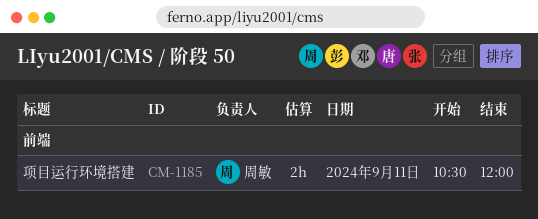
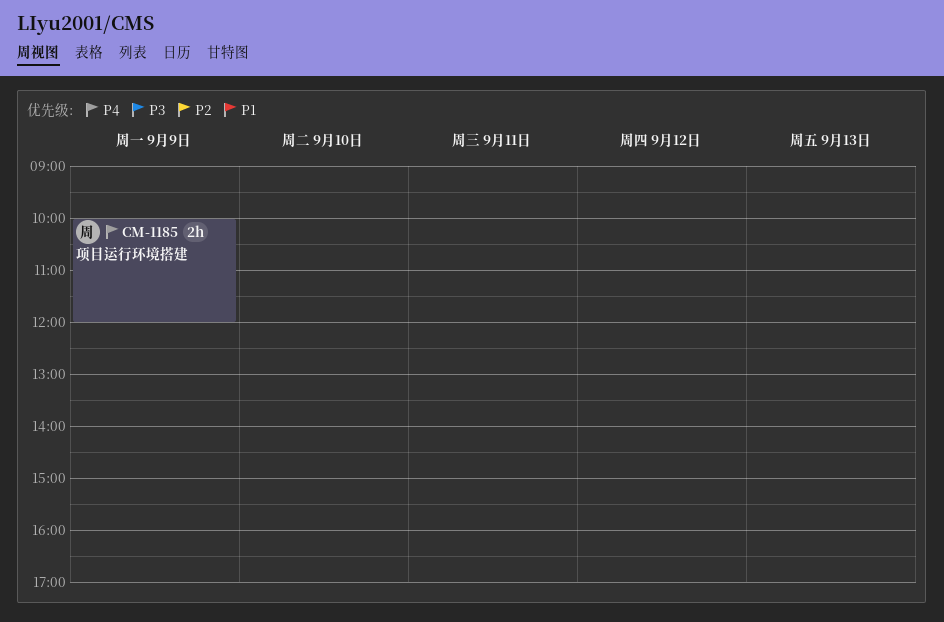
CM-1185, day: Sep 11 -> Sep 9
CM-1185, begins: 10:30 -> 10:00

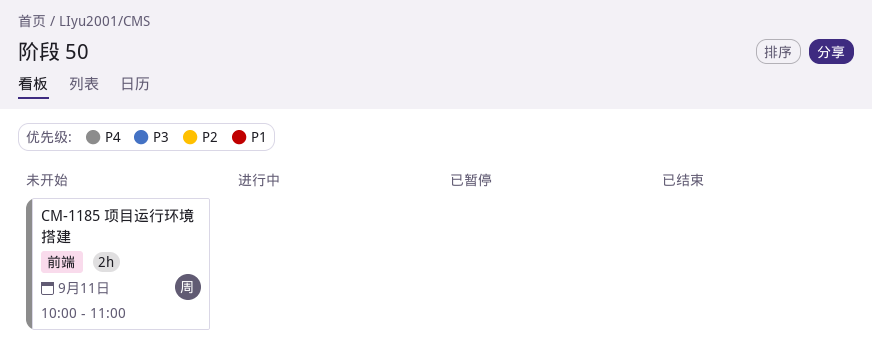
CM-1185, day: Sep 9 -> Sep 11
CM-1185, ends: 12:00 -> 11:00

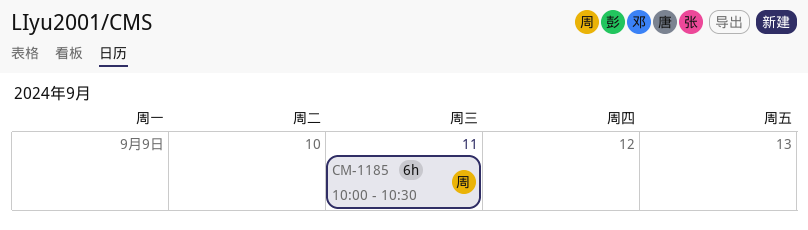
CM-1185, estimate: 2h -> 6h
CM-1185, ends: 11:00 -> 10:30

